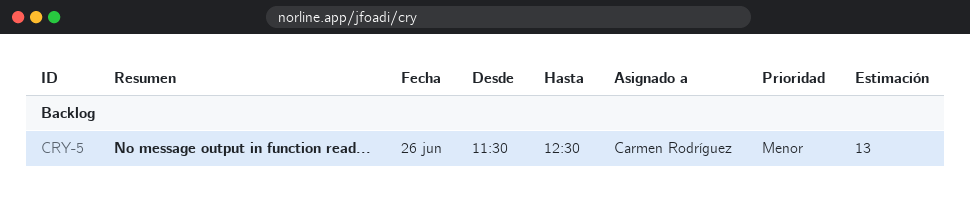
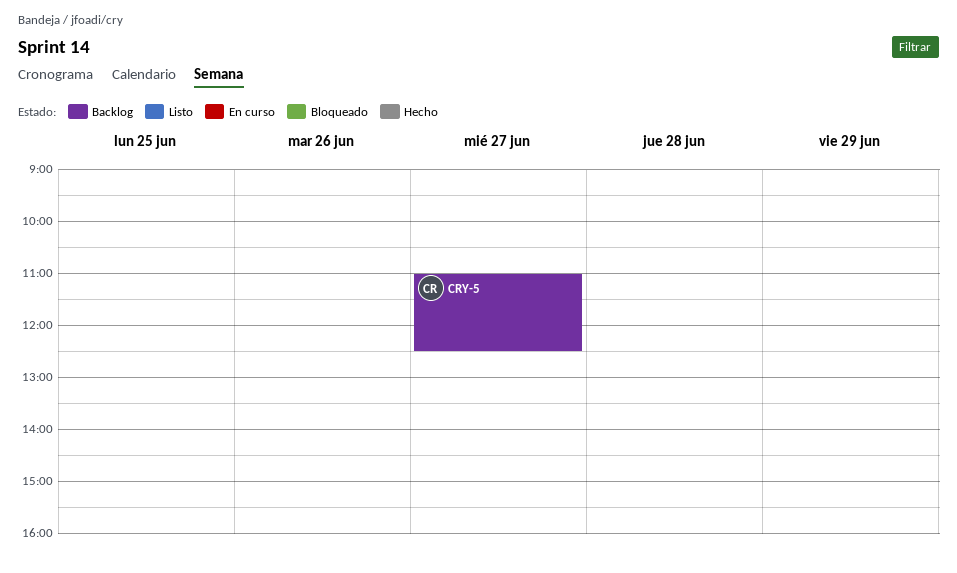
CRY-5, day: Jun 26 -> Jun 27
CRY-5, begins: 11:30 -> 11:00

